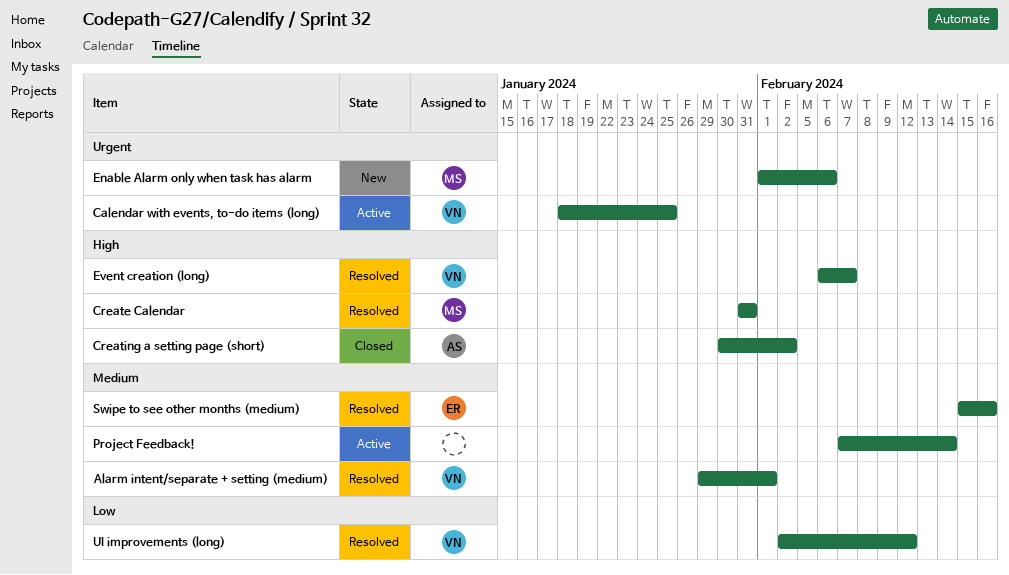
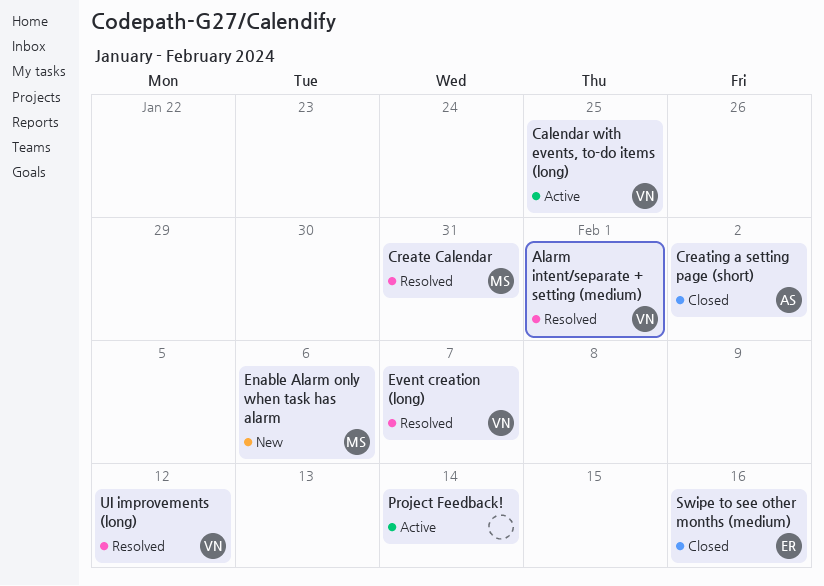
Swipe to see other months (medium), status: Resolved -> Closed

